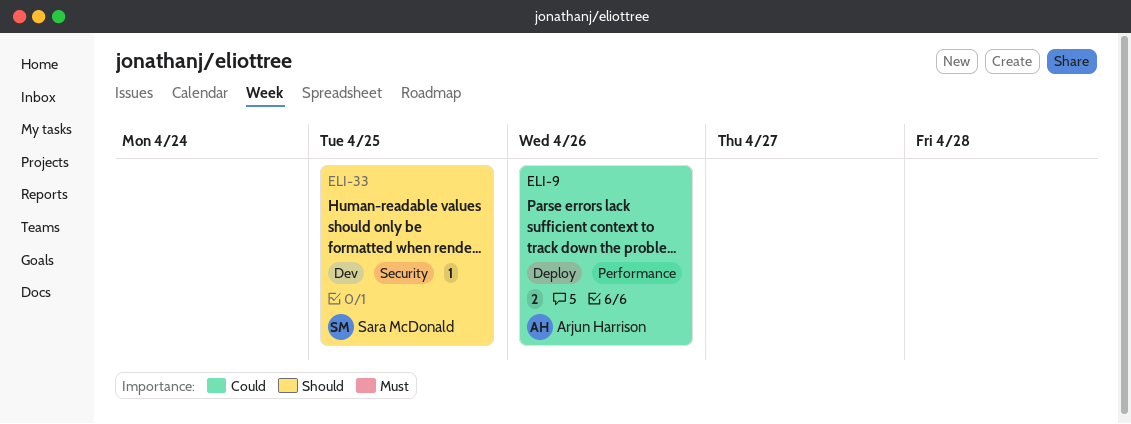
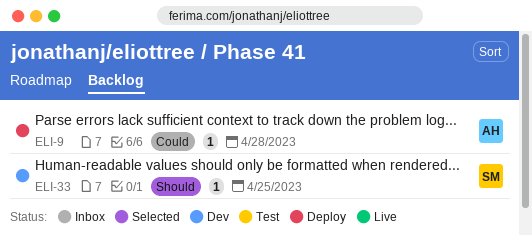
ELI-9, estimate: 2 -> 1
ELI-9, due: Apr 26 -> Apr 28

